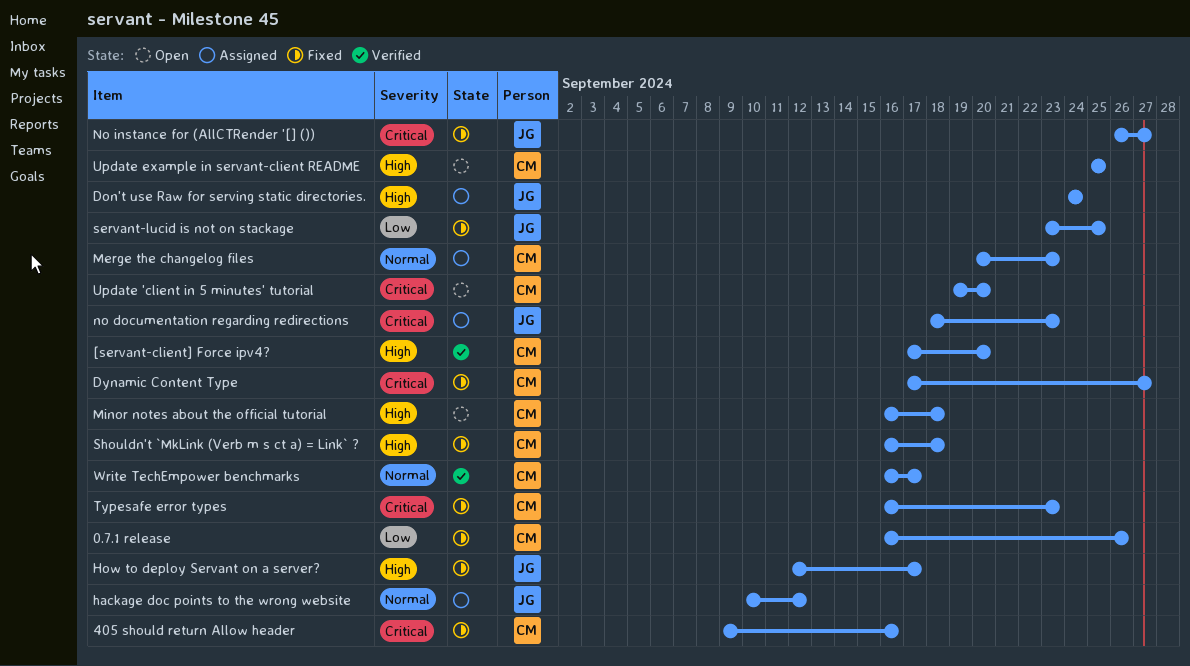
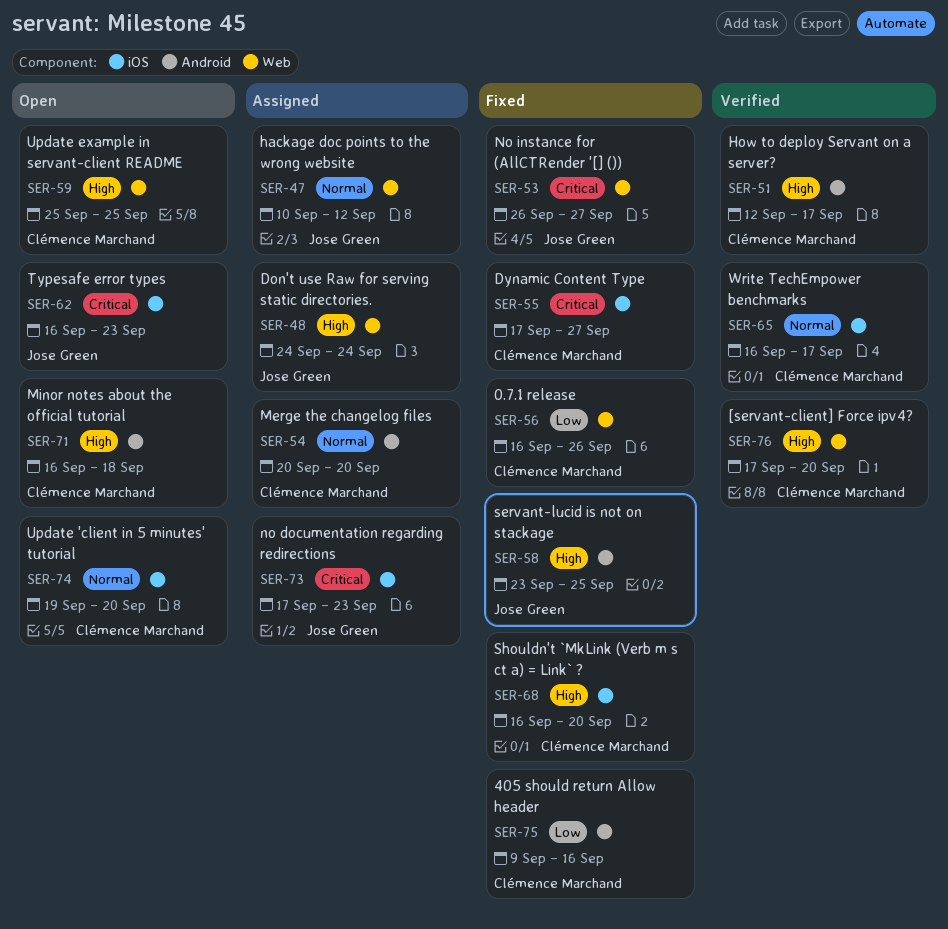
405 should return Allow header, priority: Critical -> Low
How to deploy Servant on a server?, status: Fixed -> Verified
How to deploy Servant on a server?, owner: Jose Green -> Clémence Marchand
Merge the changelog files, due: Sep 23 -> Sep 20
no documentation regarding redirections, start: Sep 18 -> Sep 17
servant-lucid is not on stackage, priority: Low -> High
Shouldn't `MkLink (Verb m s ct a) = Link` ?, due: Sep 18 -> Sep 20
Typesafe error types, status: Fixed -> Open
Typesafe error types, owner: Clémence Marchand -> Jose Green
Update 'client in 5 minutes' tutorial, priority: Critical -> Normal

